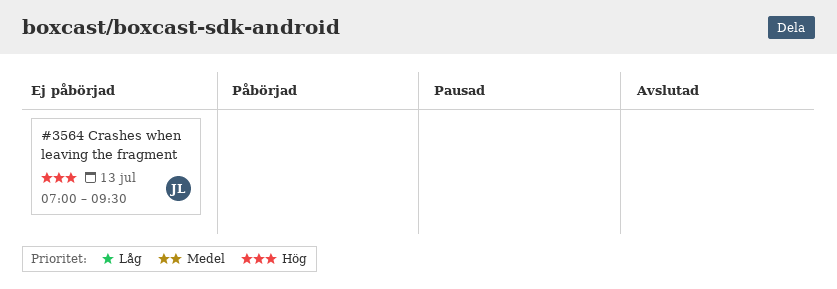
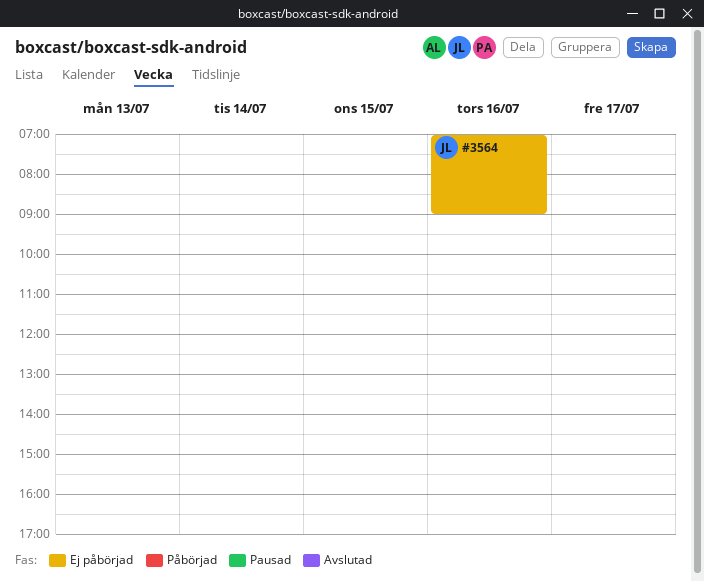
#3564, day: Jul 13 -> Jul 16
#3564, ends: 09:30 -> 09:00

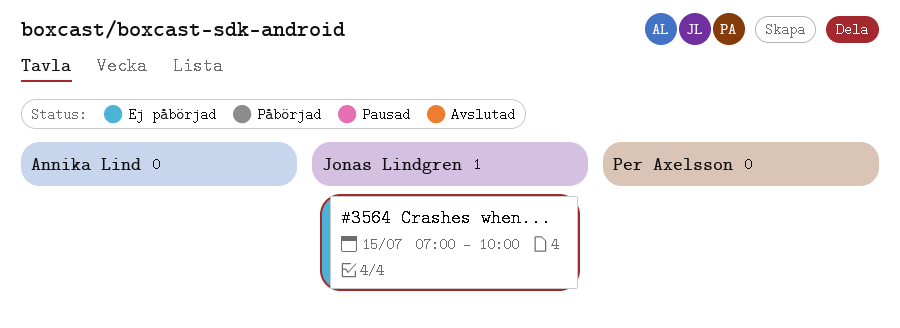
#3564, day: Jul 16 -> Jul 15
#3564, ends: 09:00 -> 10:00

